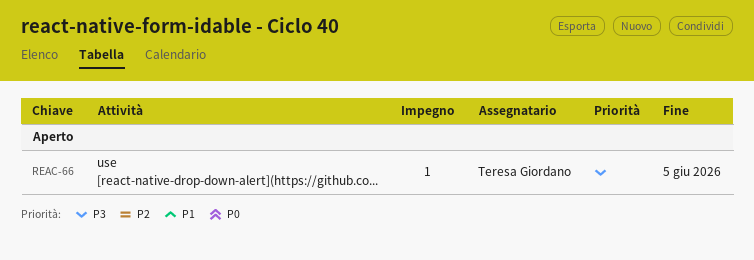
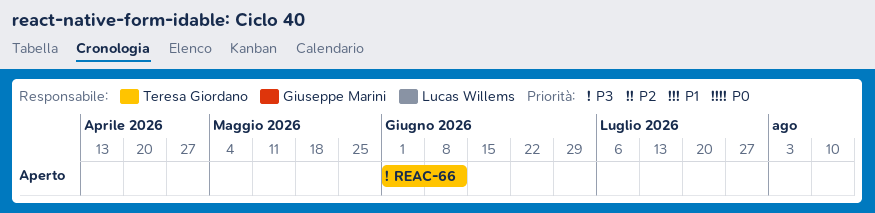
REAC-66, due: Jun 5 -> Jun 12

